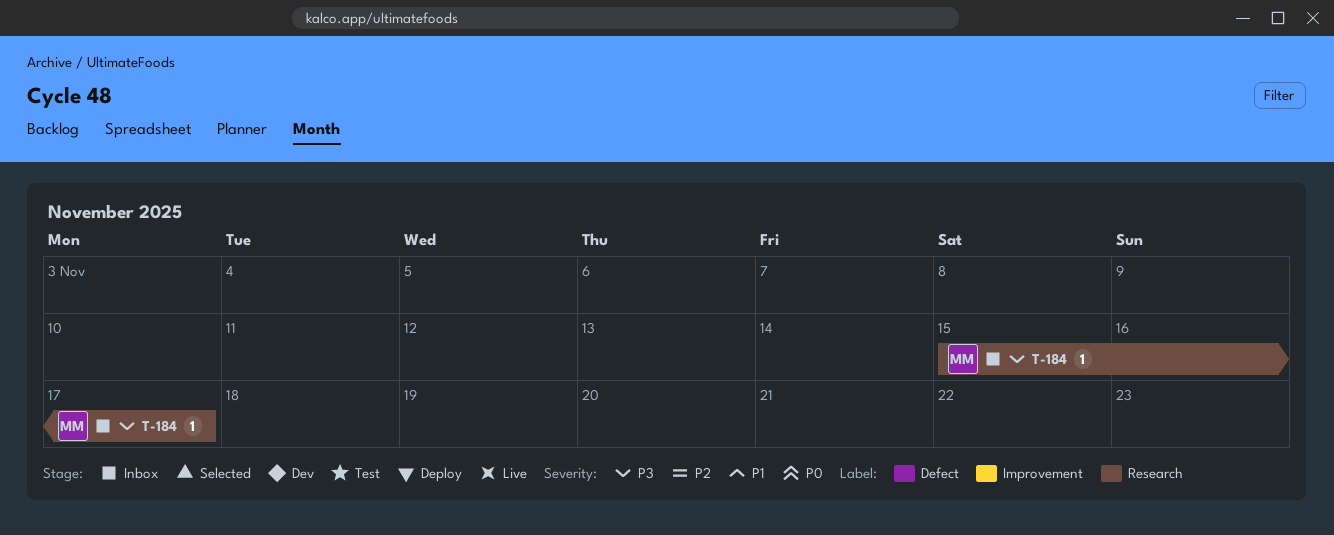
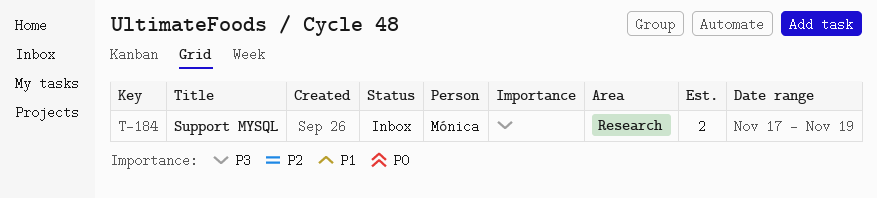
T-184, estimate: 1 -> 2
T-184, start: Nov 15 -> Nov 17
T-184, due: Nov 17 -> Nov 19

